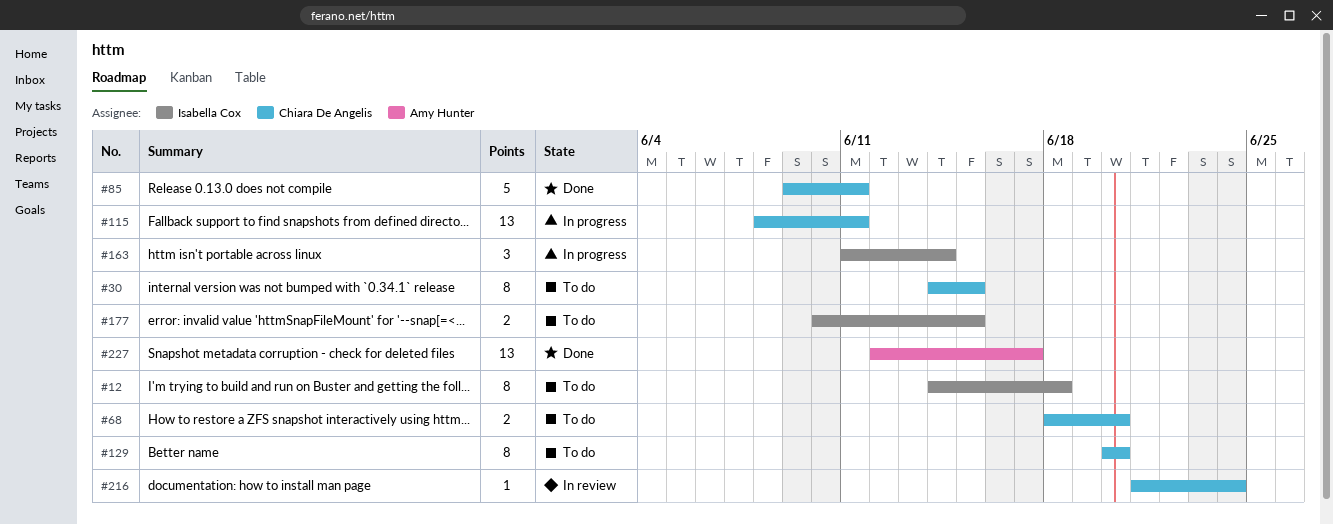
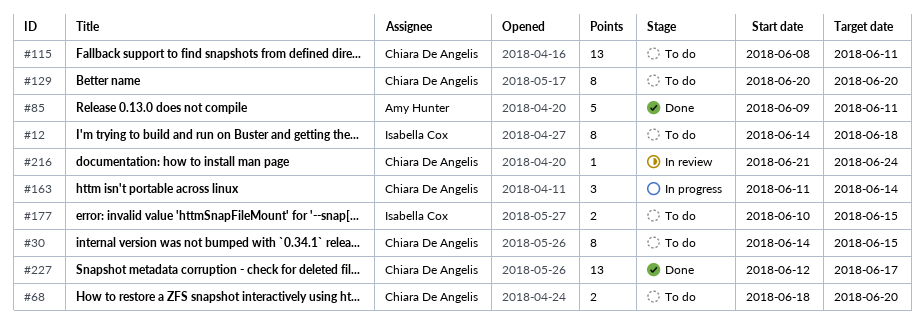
#85, owner: Chiara De Angelis -> Amy Hunter
#115, status: In progress -> To do
#163, owner: Isabella Cox -> Chiara De Angelis
#227, owner: Amy Hunter -> Chiara De Angelis

